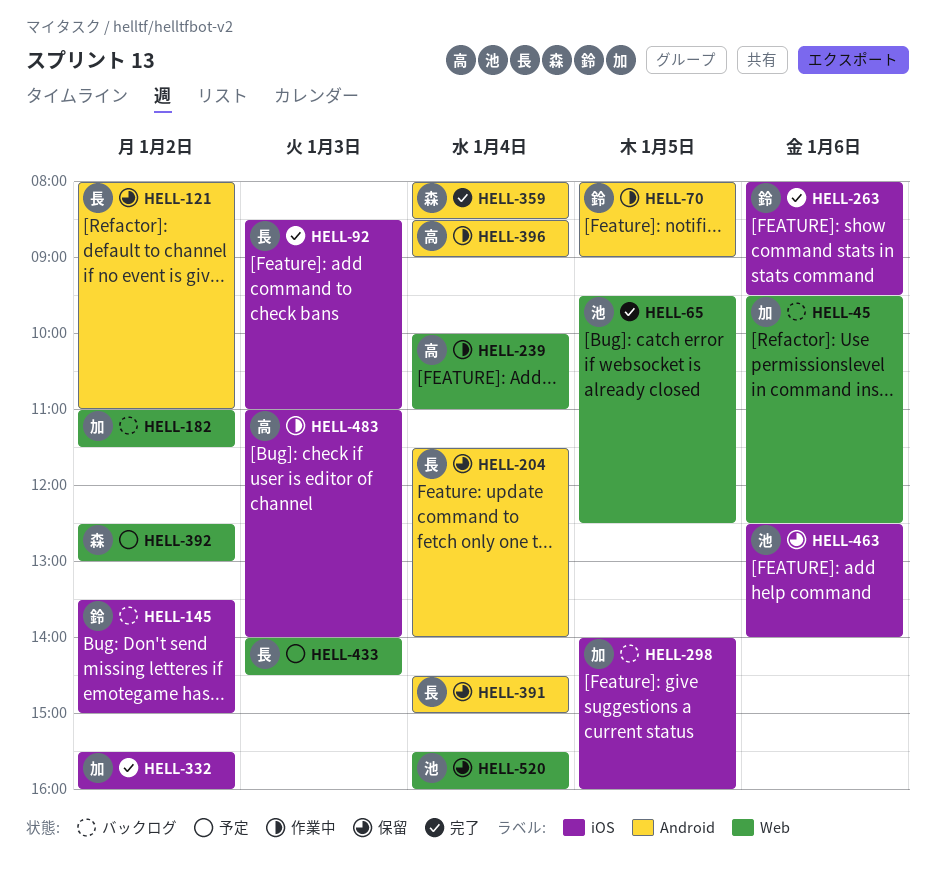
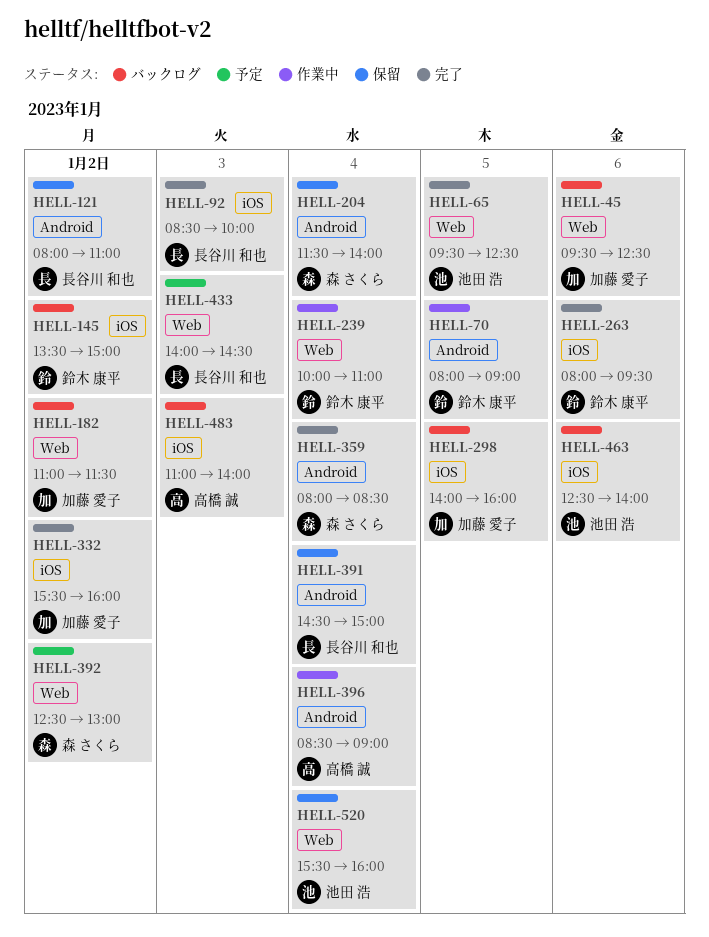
HELL-92, ends: 11:00 -> 10:00
HELL-204, owner: 長谷川 和也 -> 森 さくら
HELL-239, owner: 高橋 誠 -> 鈴木 康平
HELL-463, status: 保留 -> バックログ
HELL-483, status: 作業中 -> バックログ

